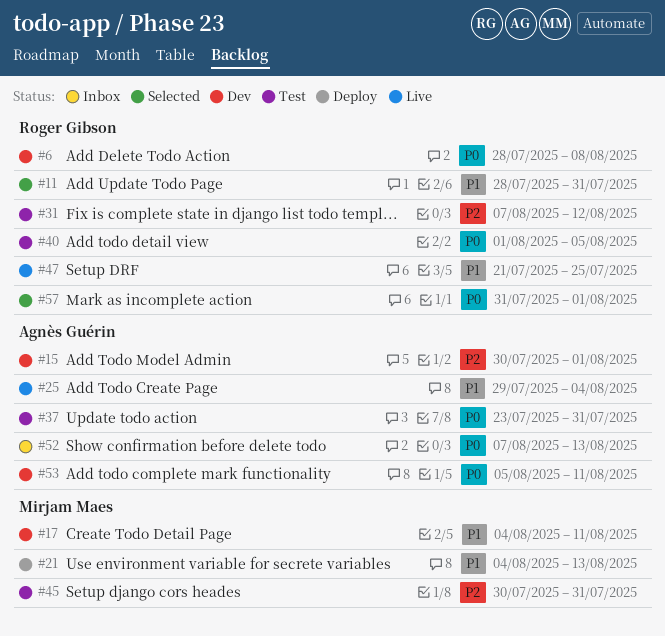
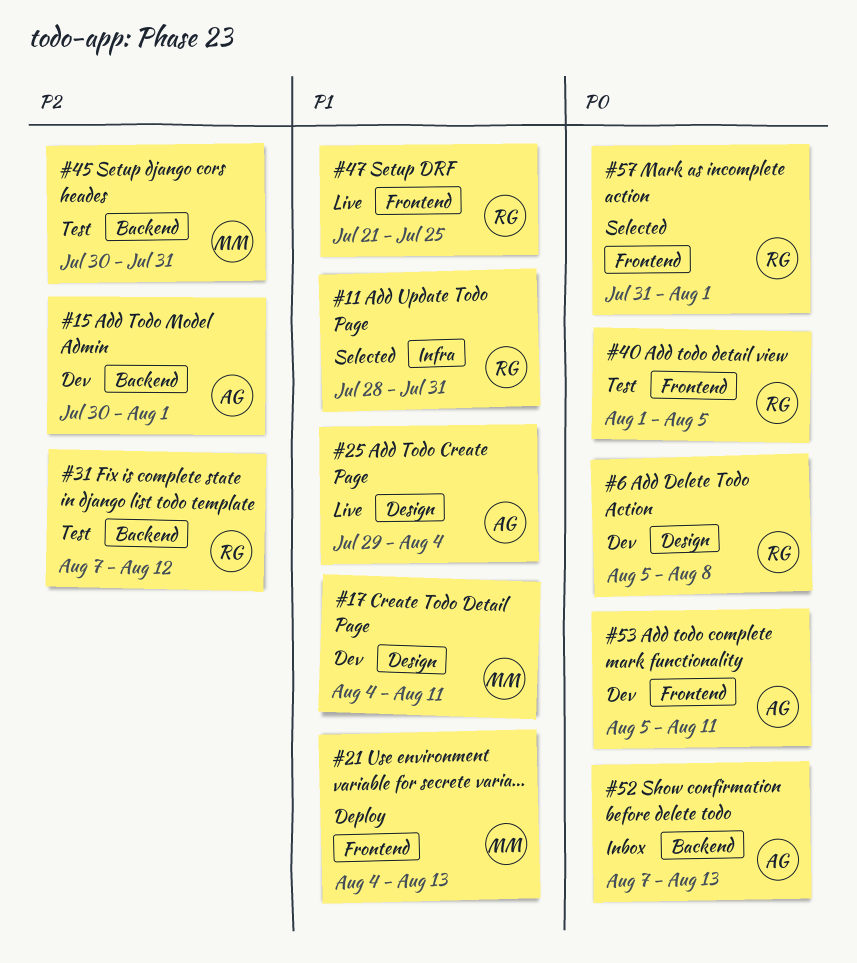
#6, start: Jul 28 -> Aug 5
#37: present -> none

